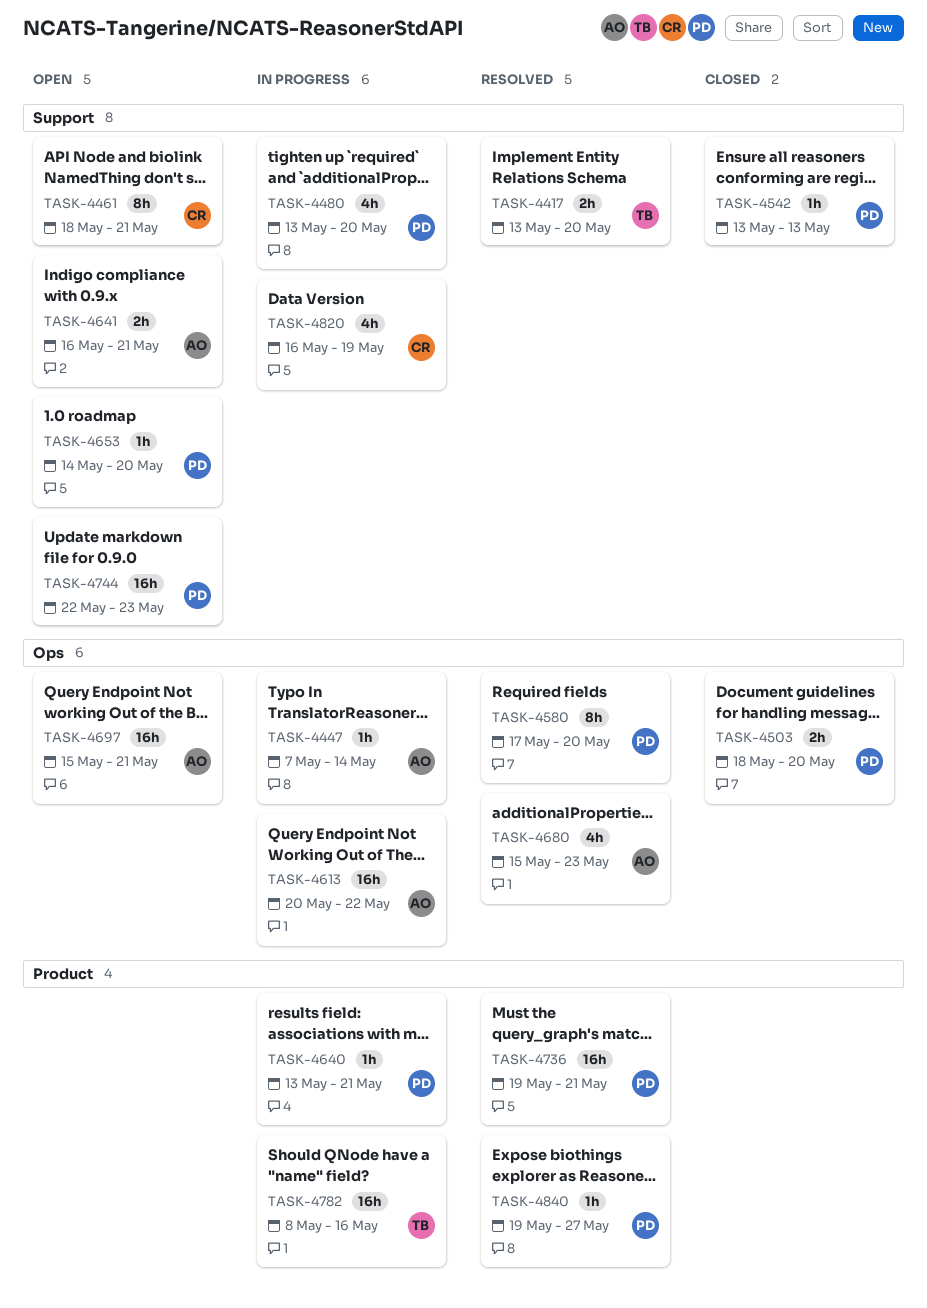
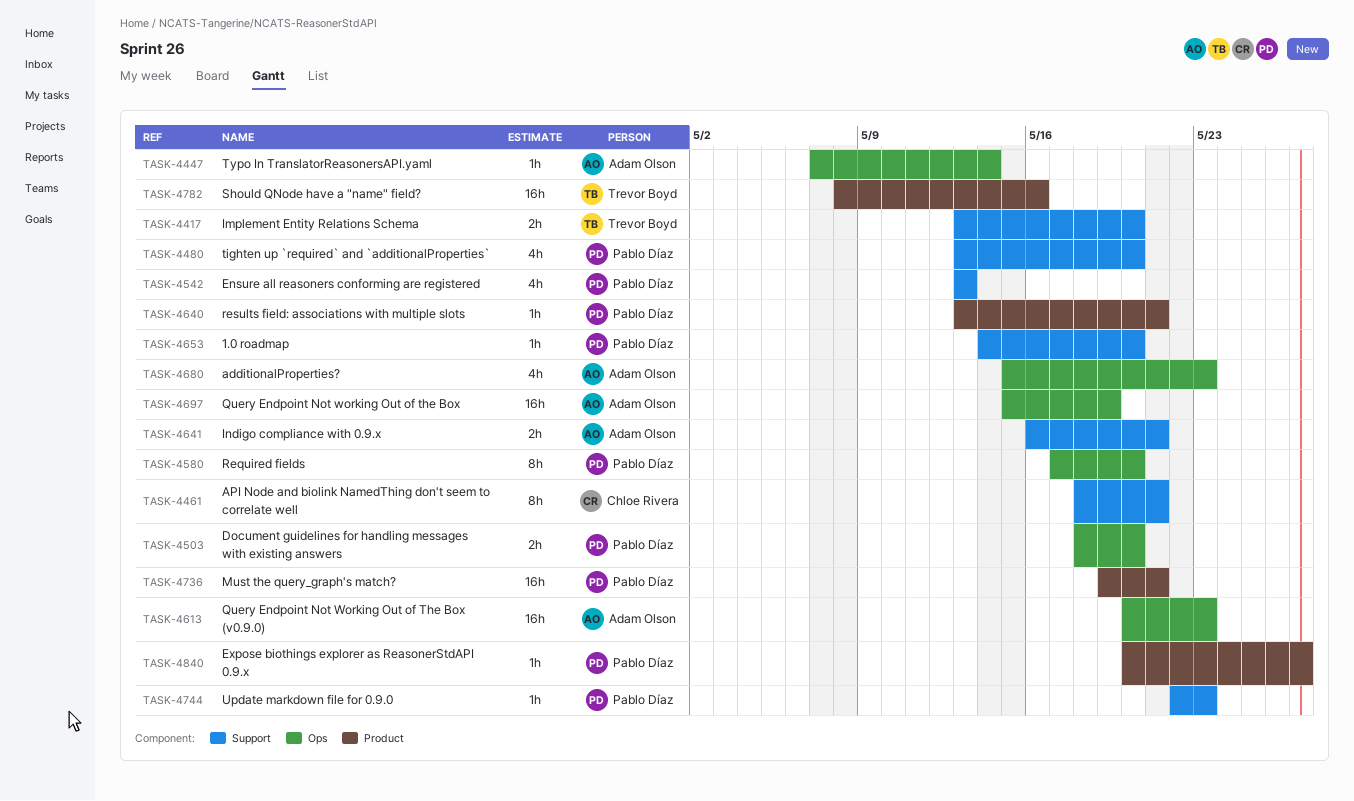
TASK-4542, estimate: 1h -> 4h
TASK-4613, due: May 22 -> May 23
TASK-4697, due: May 21 -> May 19
TASK-4744, estimate: 16h -> 1h
TASK-4820: present -> none
TASK-4840, start: May 19 -> May 20

